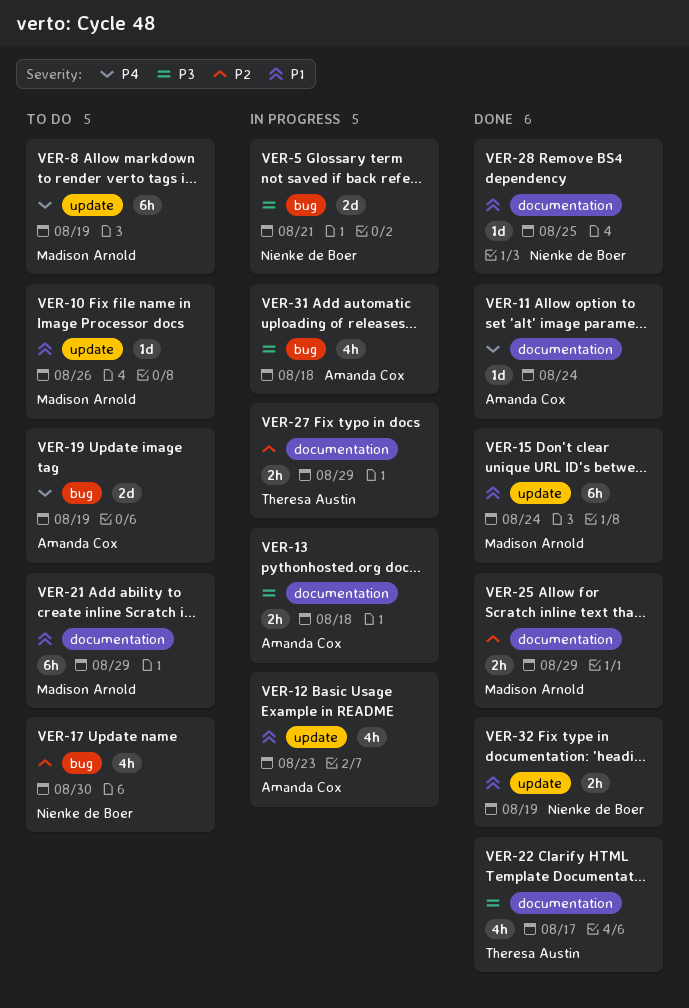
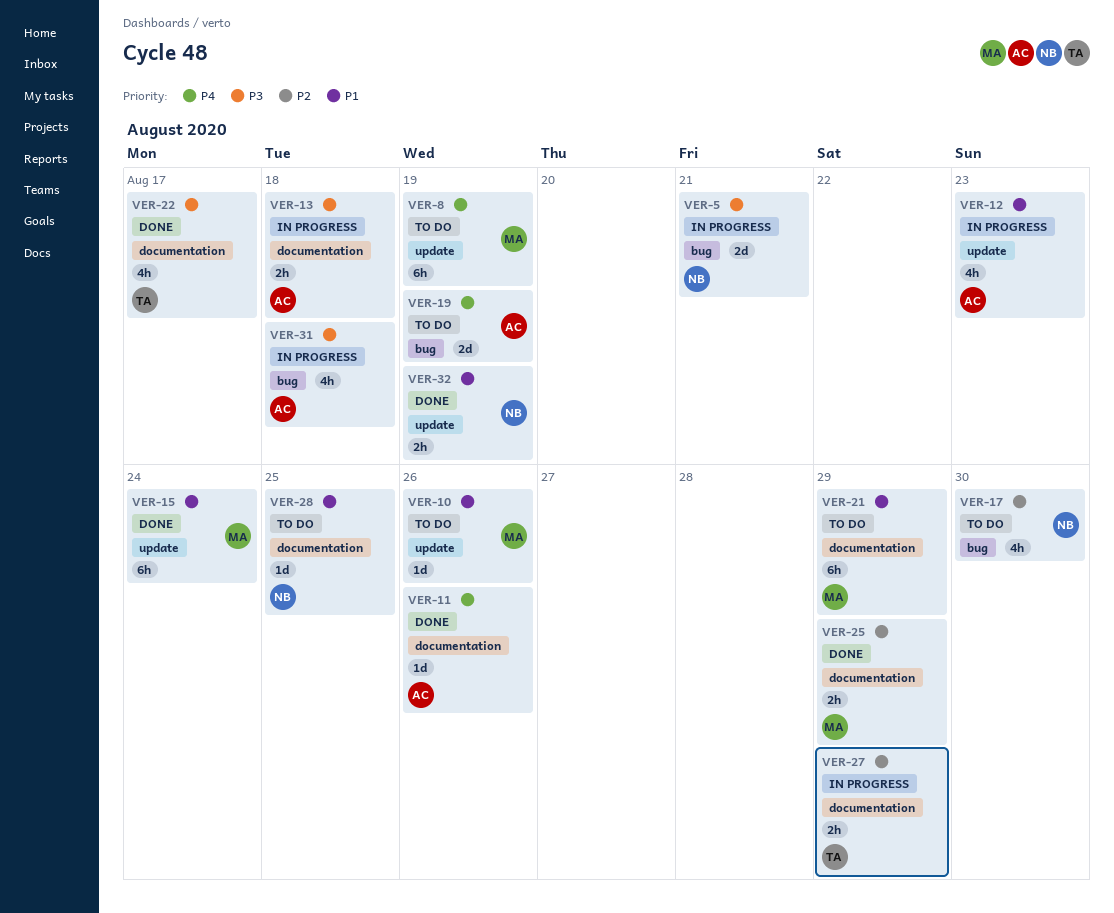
VER-11, due: Aug 24 -> Aug 26
VER-28, status: Done -> To do

